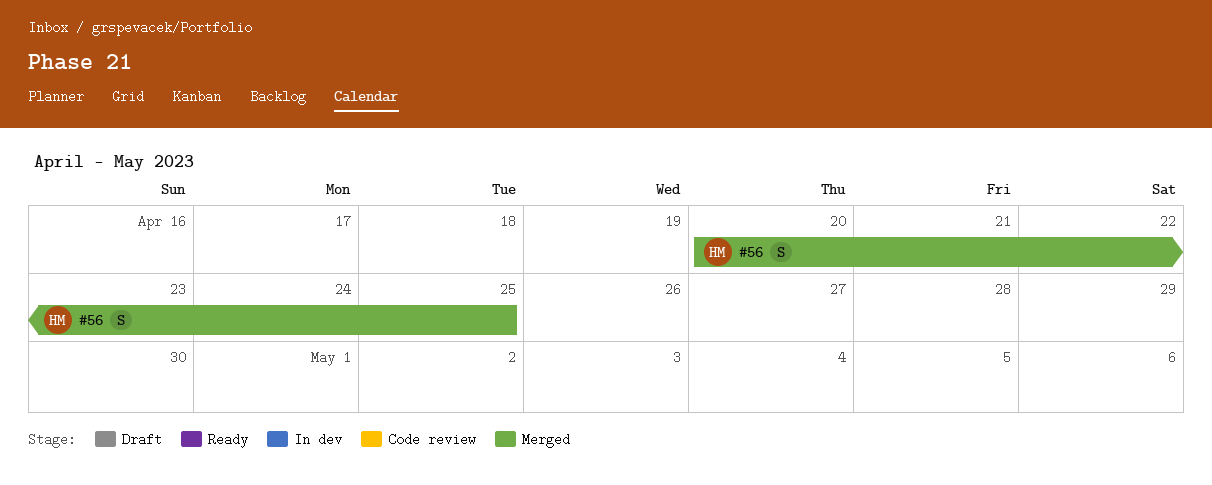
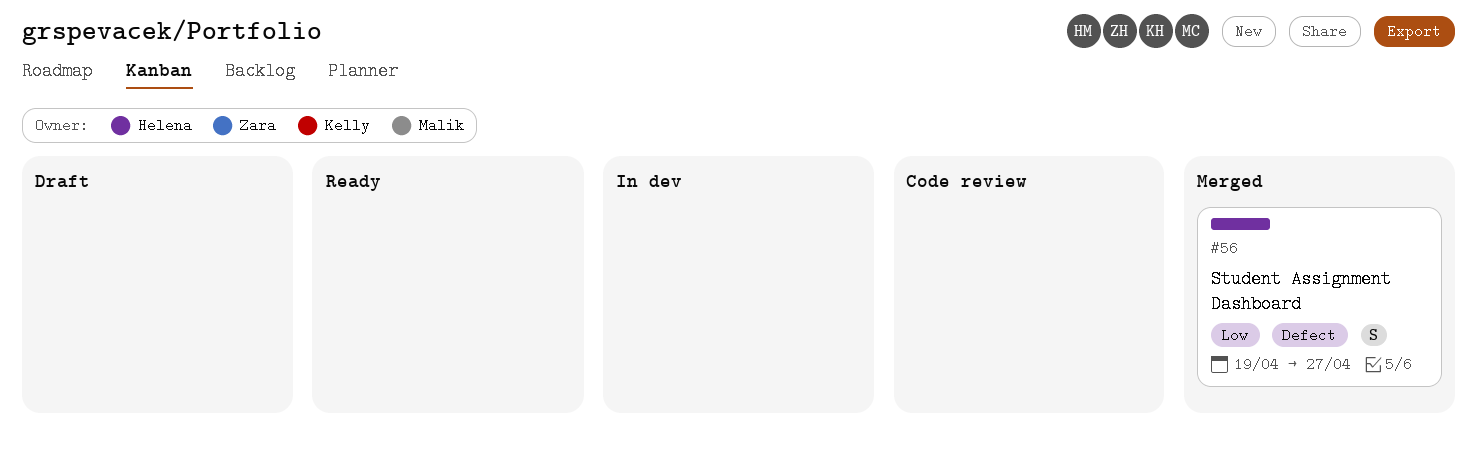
#56, start: Apr 20 -> Apr 19
#56, due: Apr 25 -> Apr 27

